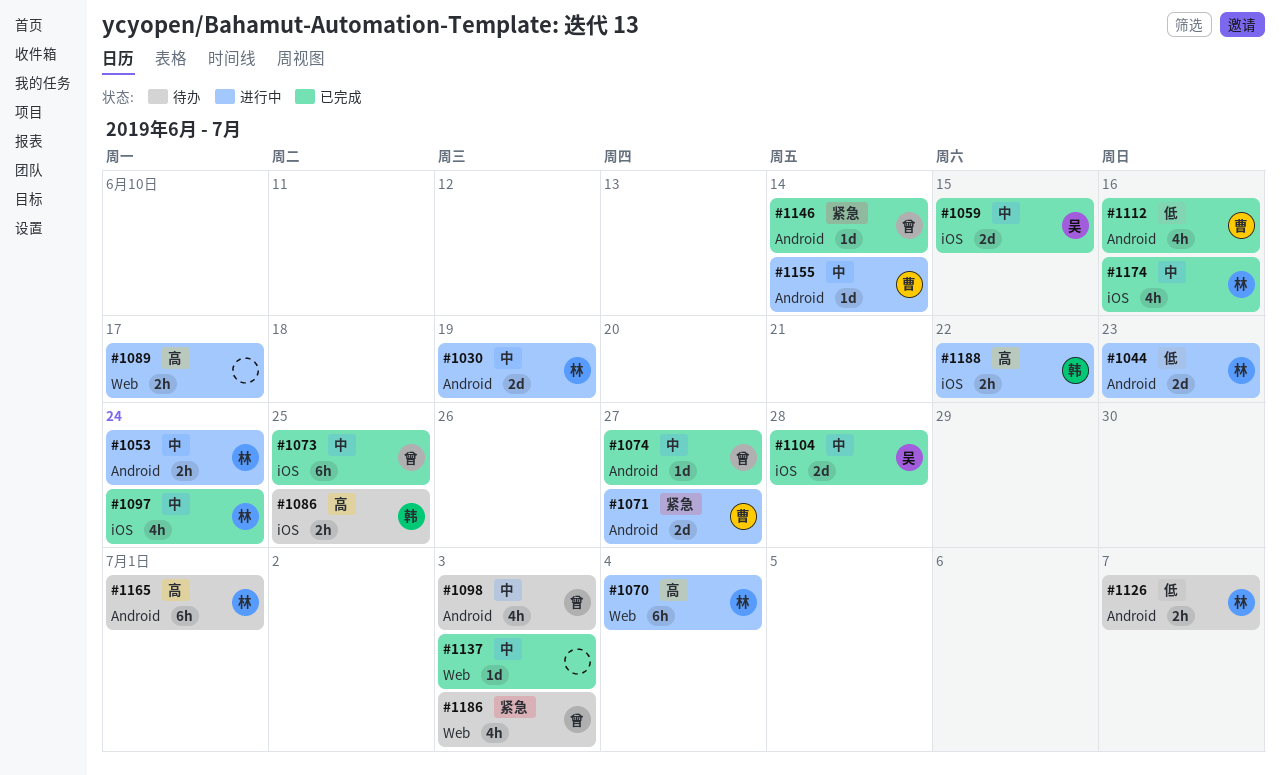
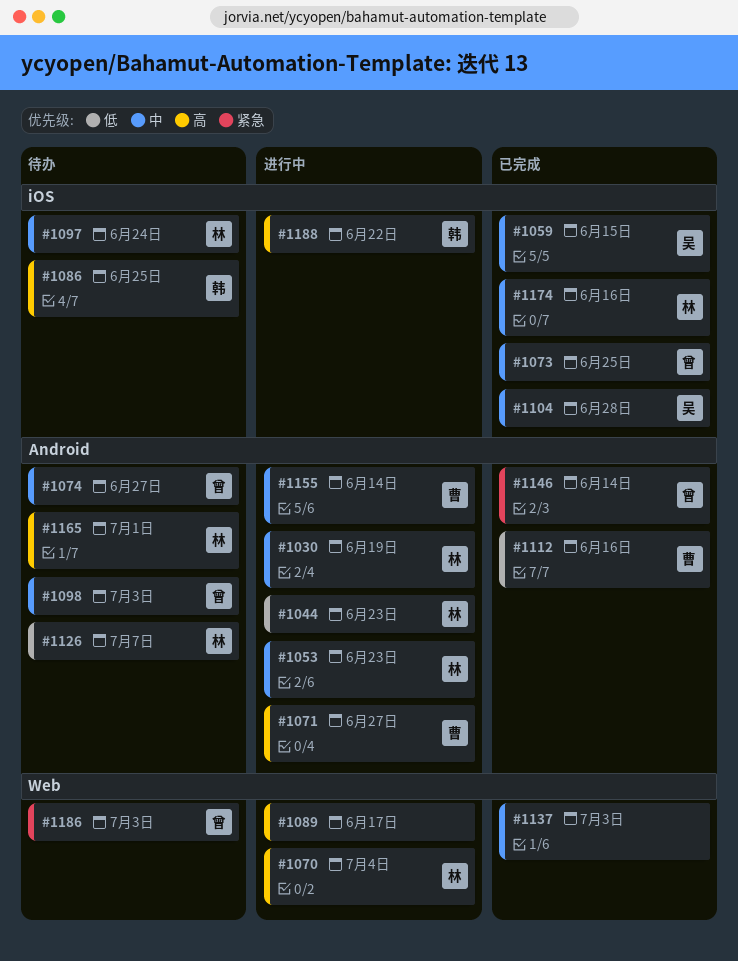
#1053, due: Jun 24 -> Jun 23
#1071, priority: 紧急 -> 高
#1074, status: 已完成 -> 待办
#1097, status: 已完成 -> 待办

